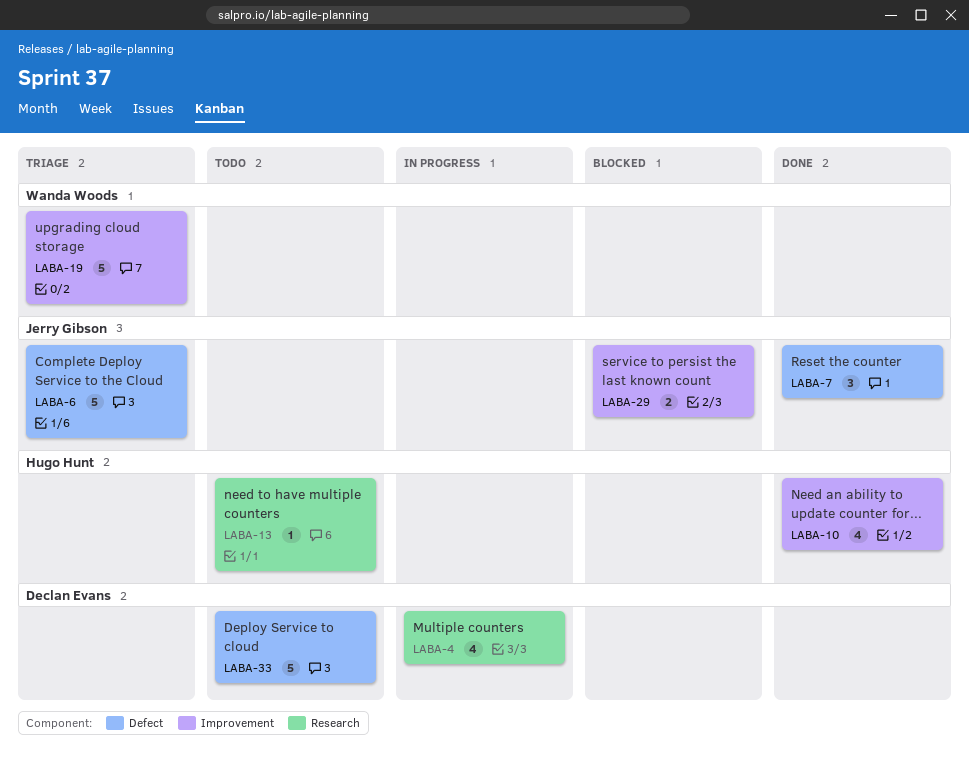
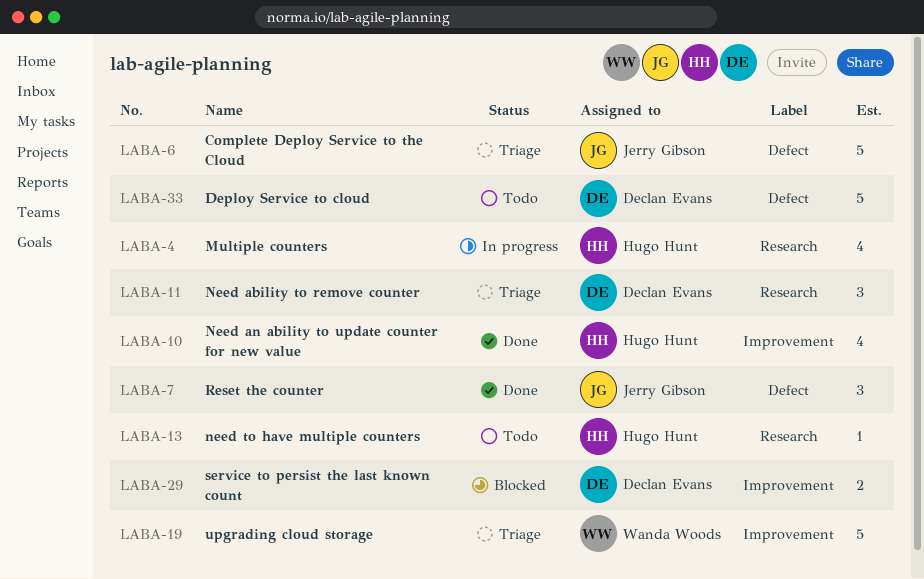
LABA-4, owner: Declan Evans -> Hugo Hunt
LABA-11: none -> present
LABA-29, owner: Jerry Gibson -> Declan Evans

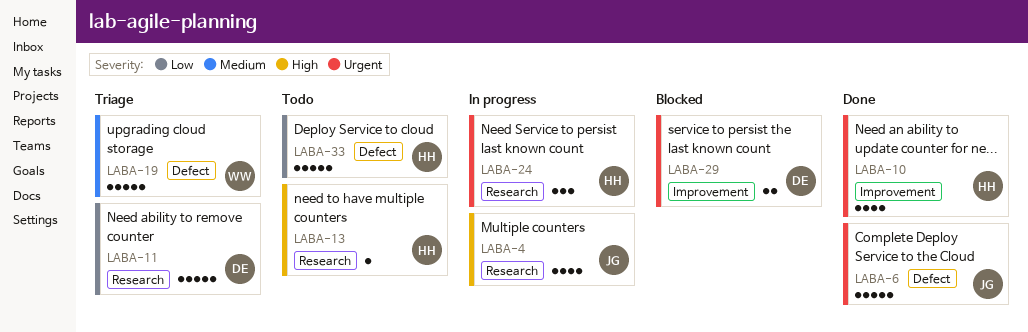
LABA-4, owner: Hugo Hunt -> Jerry Gibson
LABA-6, status: Triage -> Done
LABA-7: present -> none
LABA-11, estimate: 3 -> 5
LABA-19, label: Improvement -> Defect
LABA-24: none -> present
LABA-33, owner: Declan Evans -> Hugo Hunt

